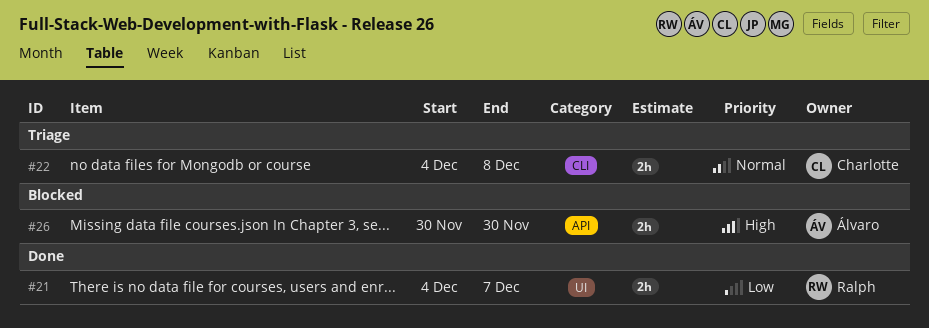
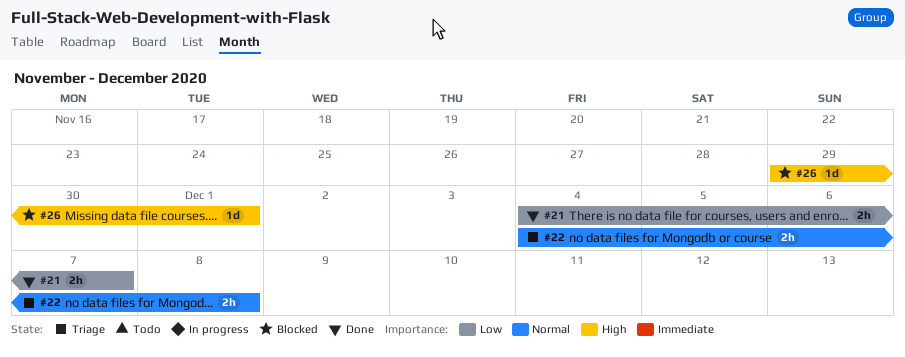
#26, estimate: 2h -> 1d
#26, start: Nov 30 -> Nov 29
#26, due: Nov 30 -> Dec 1

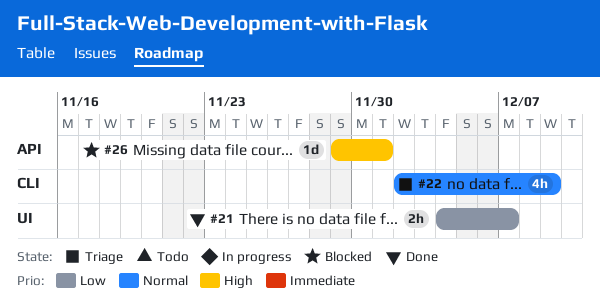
#22, estimate: 2h -> 4h
#22, start: Dec 4 -> Dec 2
#22, due: Dec 8 -> Dec 9

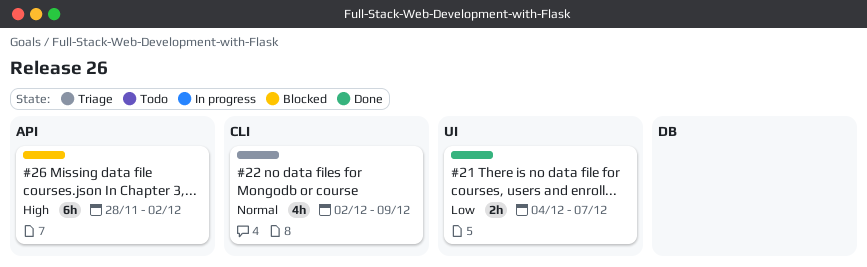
#26, estimate: 1d -> 6h
#26, start: Nov 29 -> Nov 28
#26, due: Dec 1 -> Dec 2

